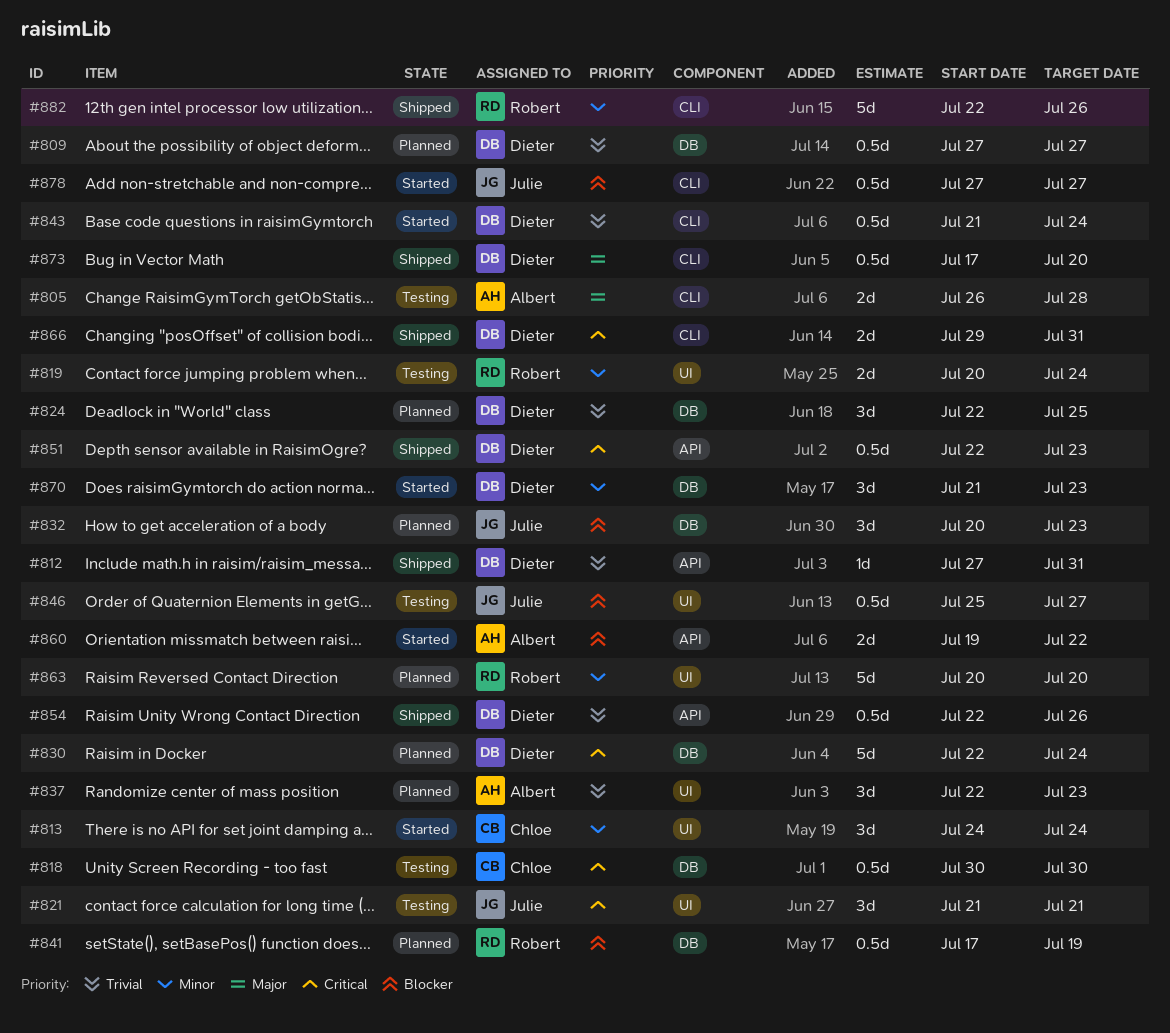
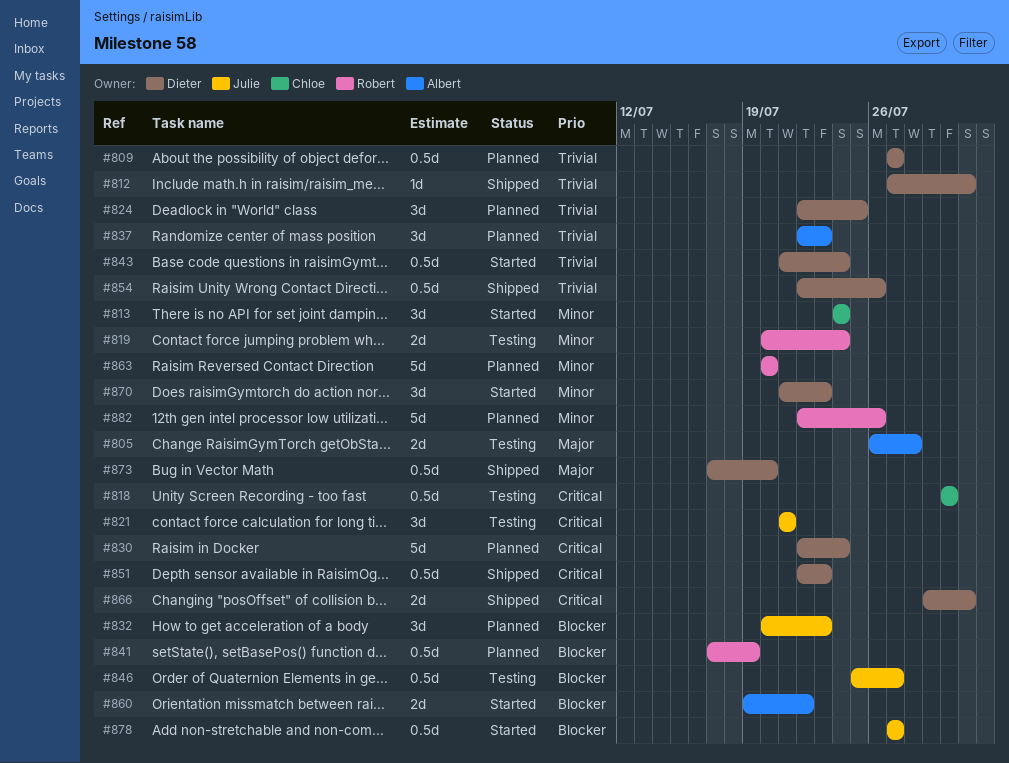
#882, status: Shipped -> Planned

